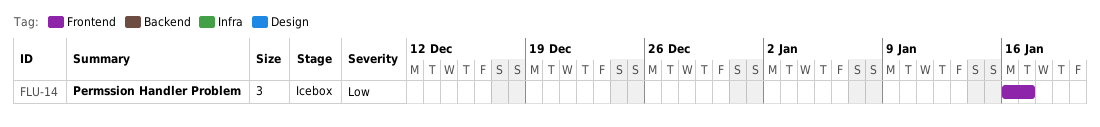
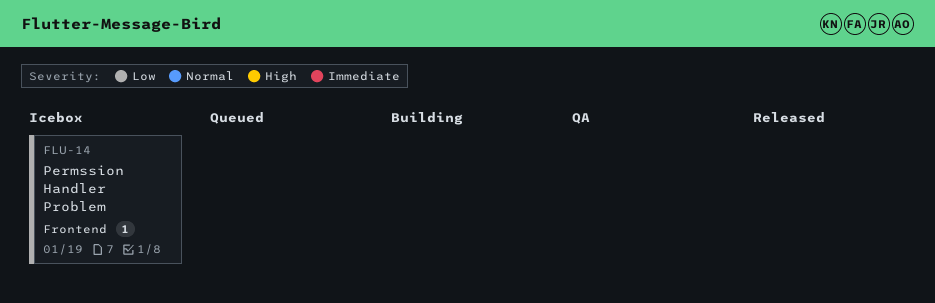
FLU-14, estimate: 3 -> 1
FLU-14, due: Jan 17 -> Jan 19

